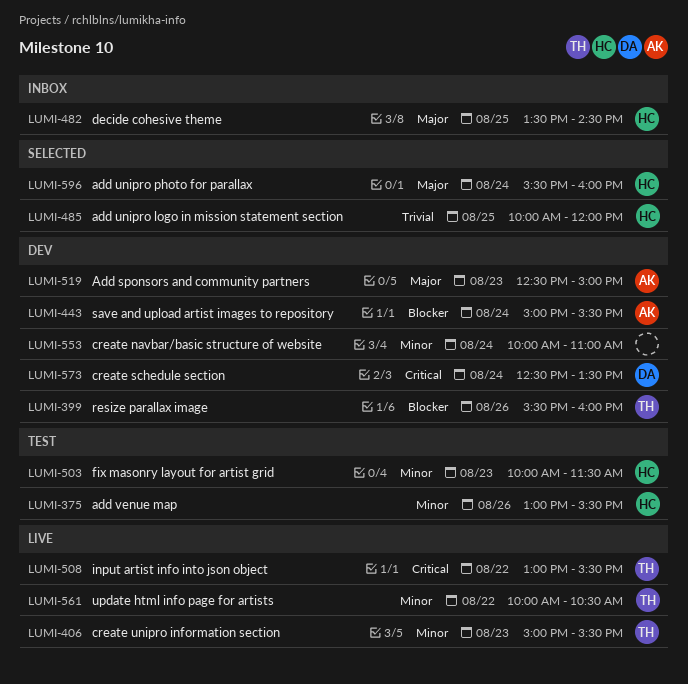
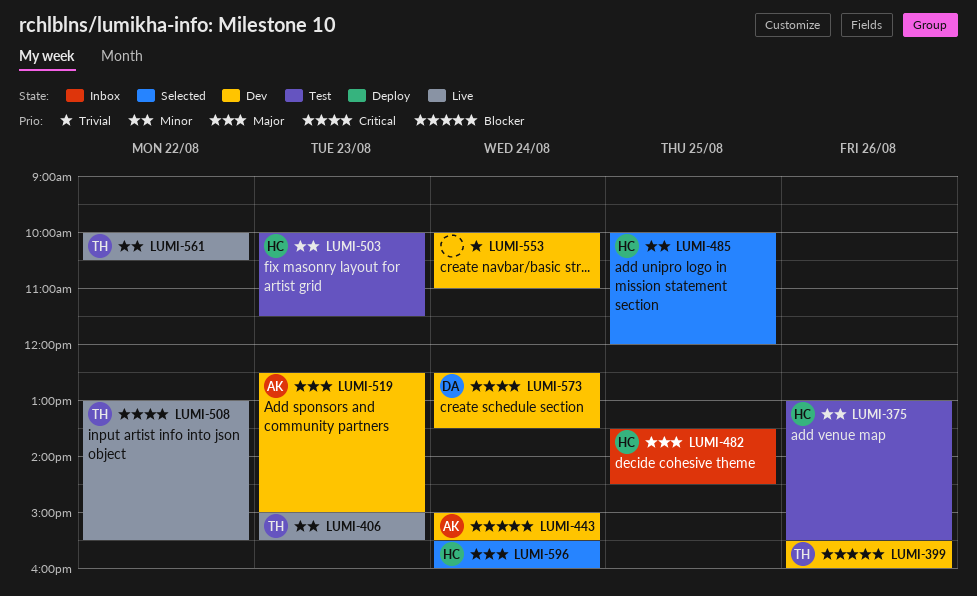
LUMI-485, priority: Trivial -> Minor
LUMI-553, priority: Minor -> Trivial

